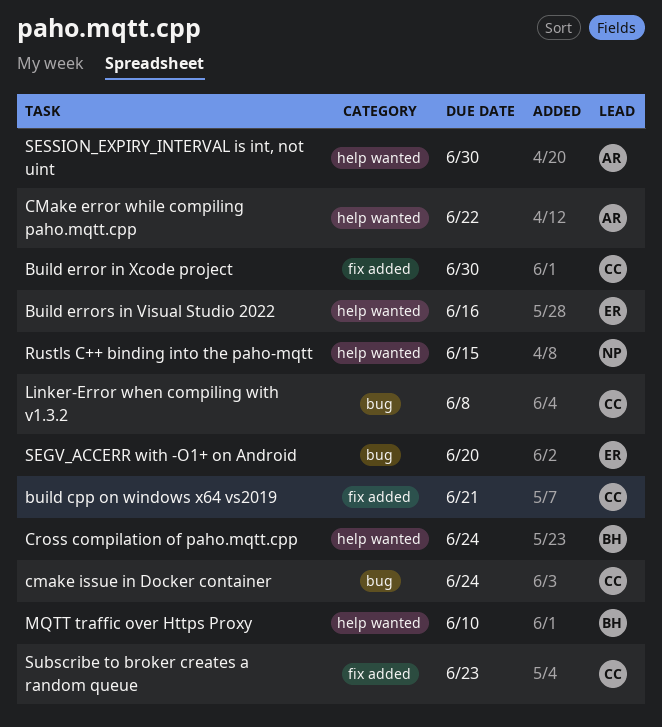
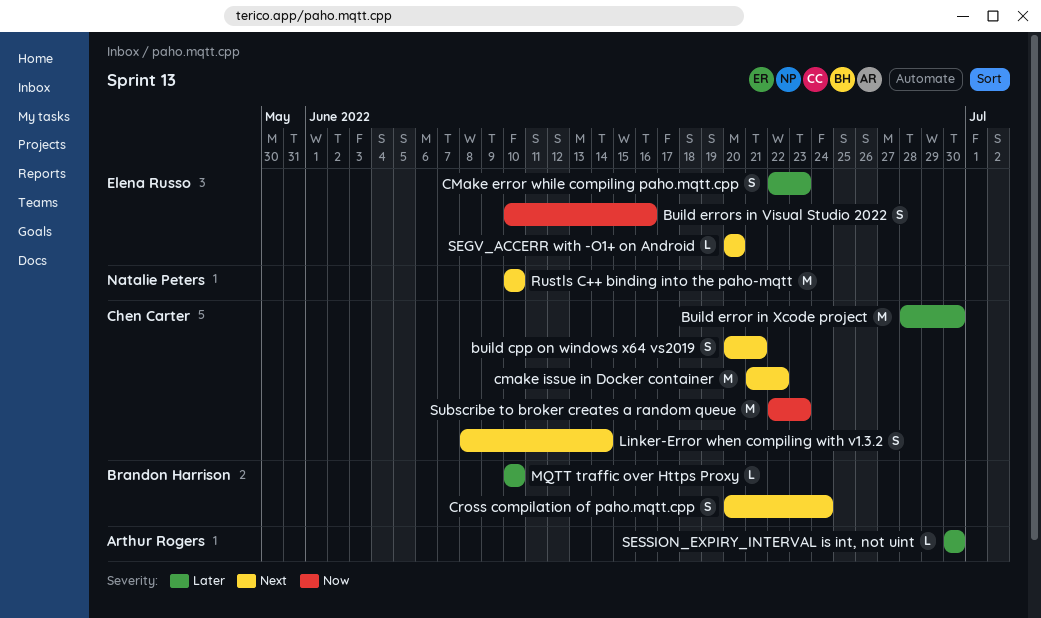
CMake error while compiling paho.mqtt.cpp, owner: Arthur Rogers -> Elena Russo
CMake error while compiling paho.mqtt.cpp, due: Jun 22 -> Jun 23
cmake issue in Docker container, due: Jun 24 -> Jun 22
Linker-Error when compiling with v1.3.2, due: Jun 8 -> Jun 14
Rustls C++ binding into the paho-mqtt, due: Jun 15 -> Jun 10

